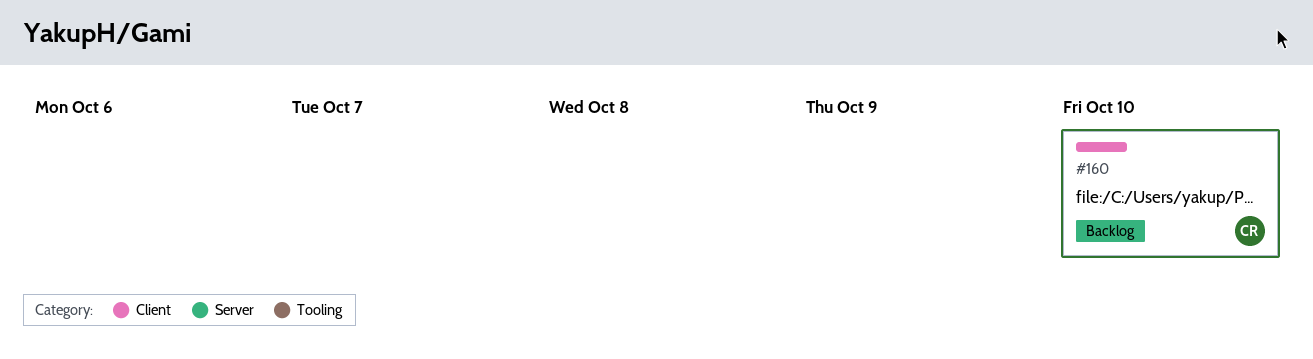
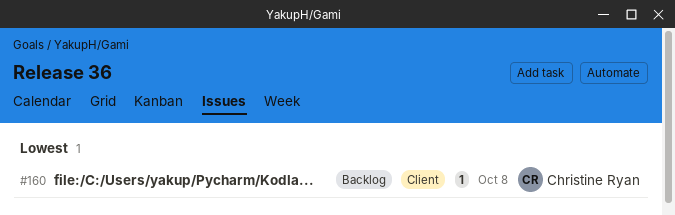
#160, due: Oct 10 -> Oct 8

